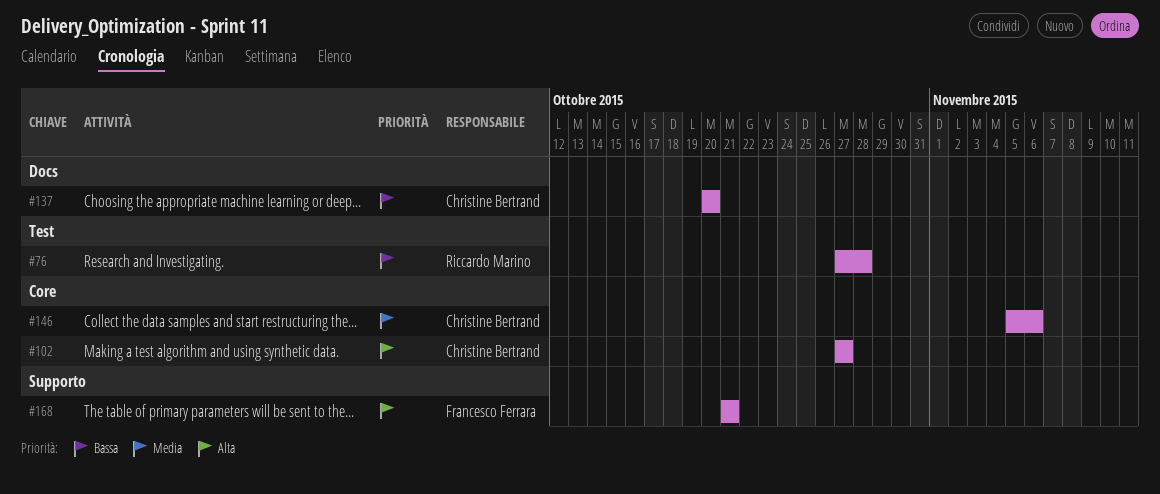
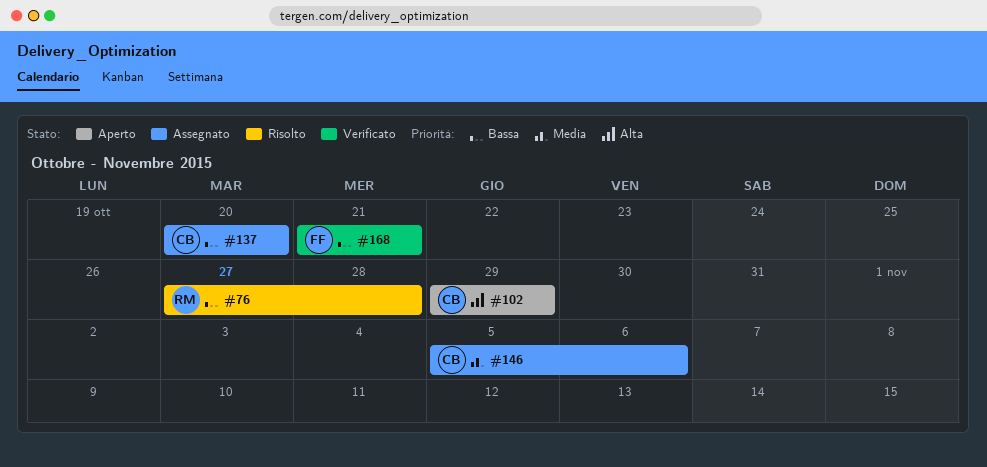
#102, start: Oct 27 -> Oct 29
#102, due: Oct 27 -> Oct 29
#168, priority: Alta -> Bassa

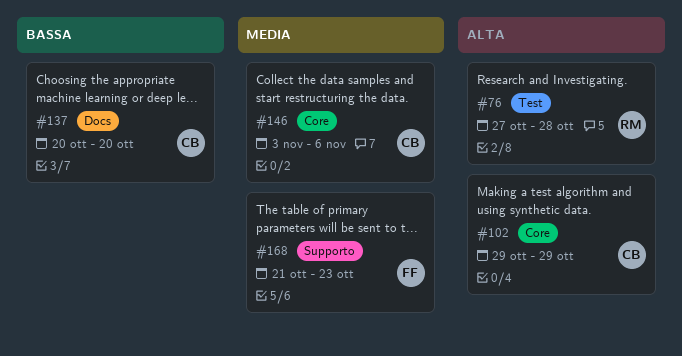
#76, priority: Bassa -> Alta
#146, start: Nov 5 -> Nov 3
#168, priority: Bassa -> Media
#168, due: Oct 21 -> Oct 23

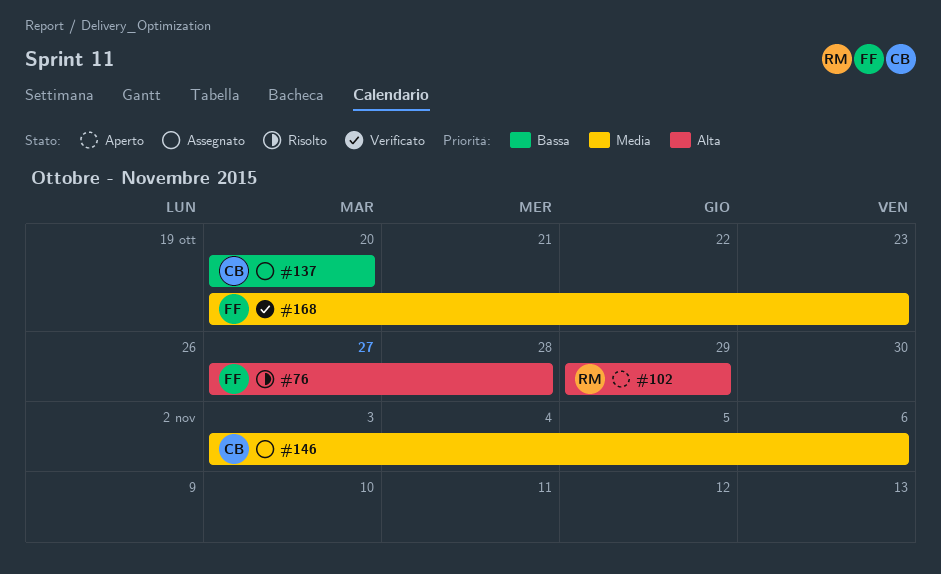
#76, owner: RM -> FF
#102, owner: CB -> RM
#168, start: Oct 21 -> Oct 20

